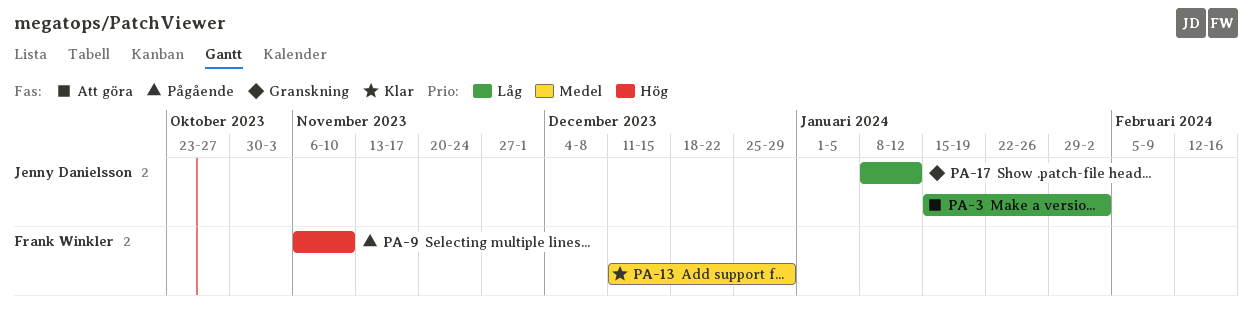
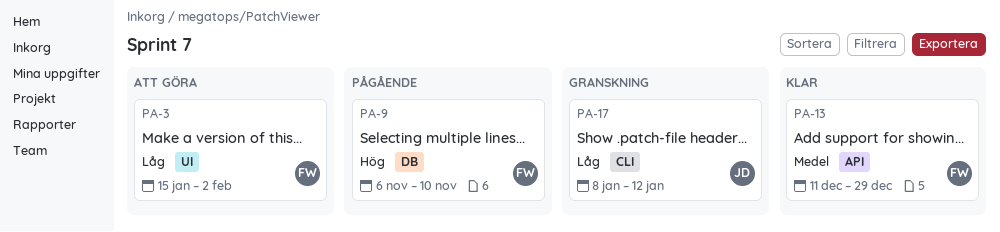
PA-3, owner: Jenny Danielsson -> Frank Winkler

